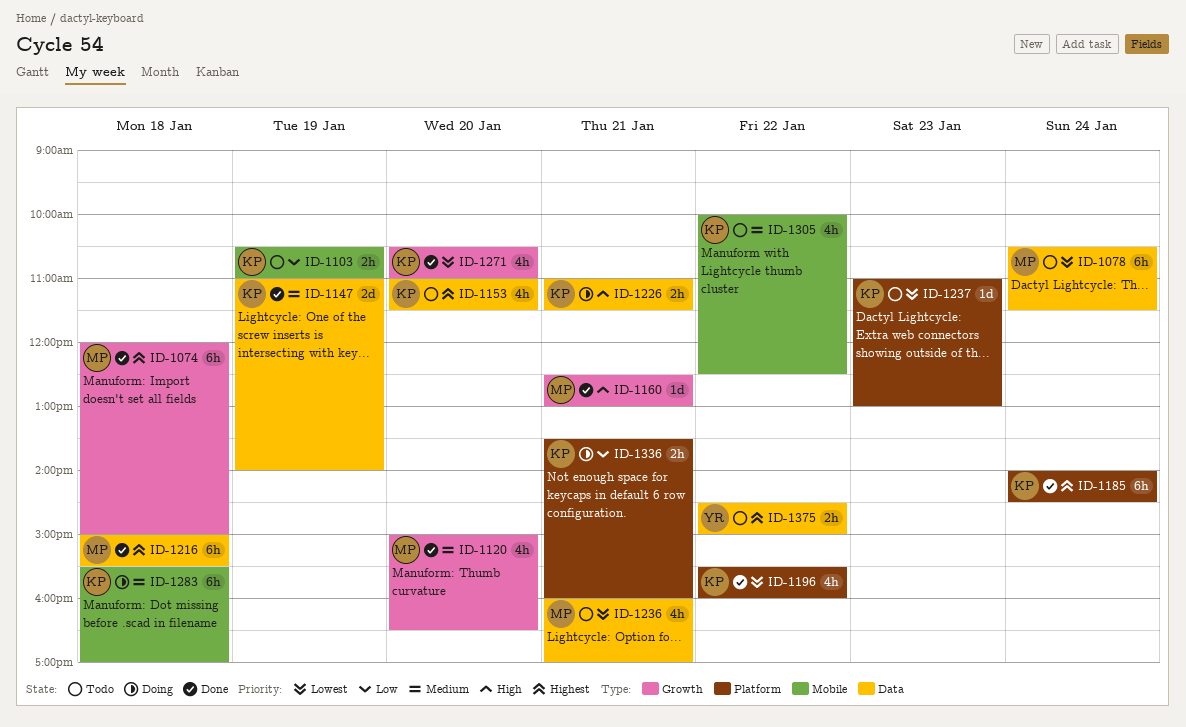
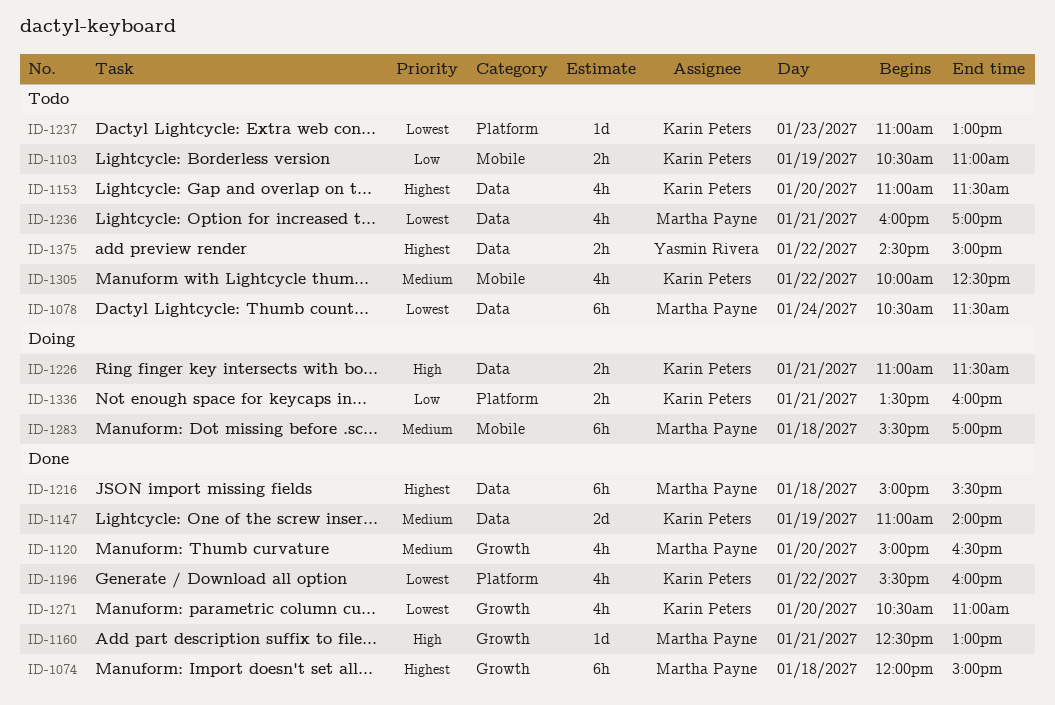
ID-1185: present -> none
ID-1283, owner: Karin Peters -> Martha Payne

